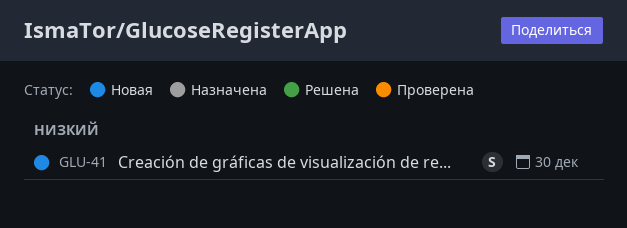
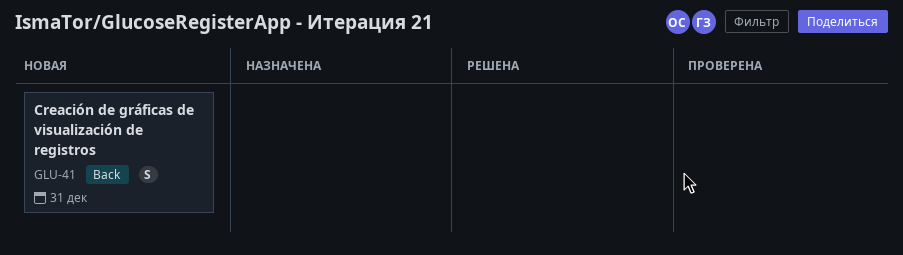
GLU-41, due: Dec 30 -> Dec 31

